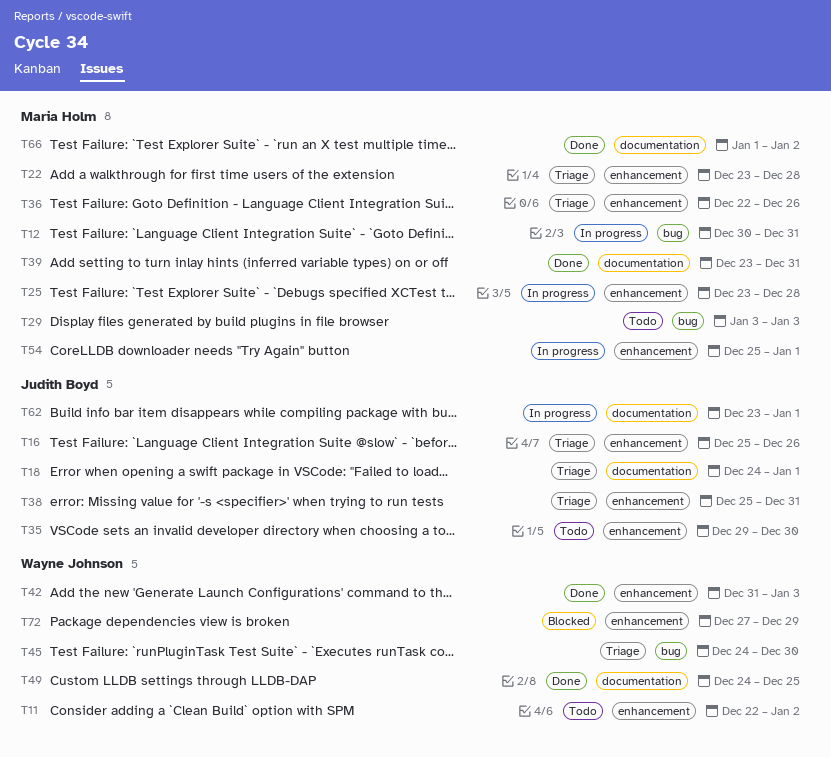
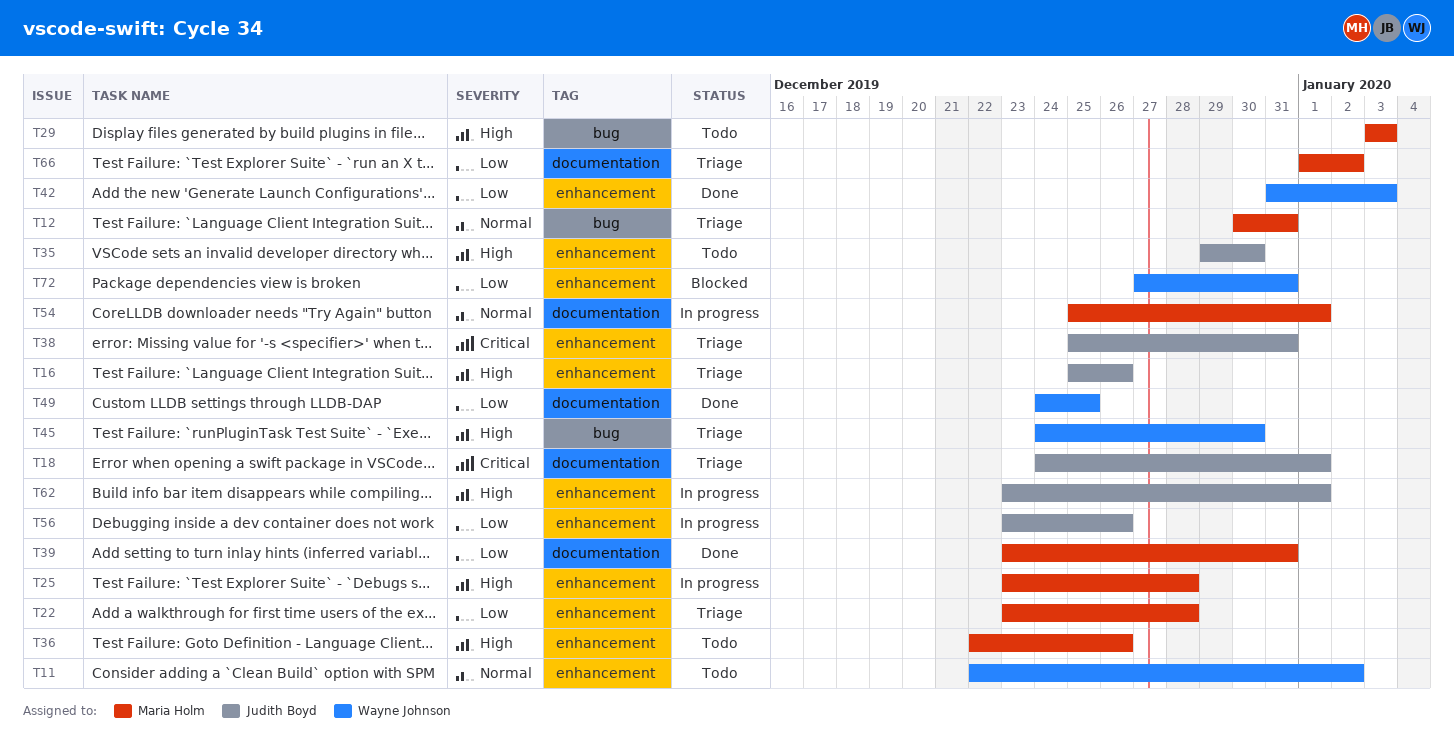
T12, status: In progress -> Triage
T36, status: Triage -> Todo
T54, label: enhancement -> documentation
T56: none -> present
T62, label: documentation -> enhancement
T66, status: Done -> Triage
T72, due: Dec 29 -> Dec 31

